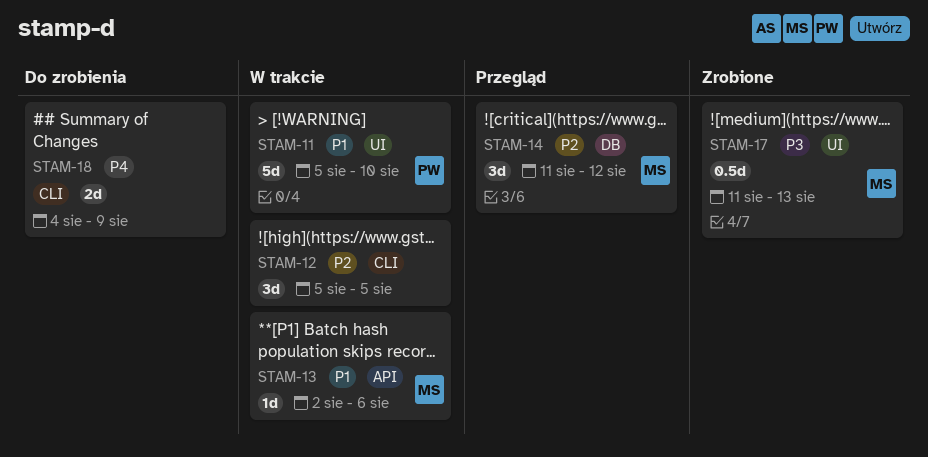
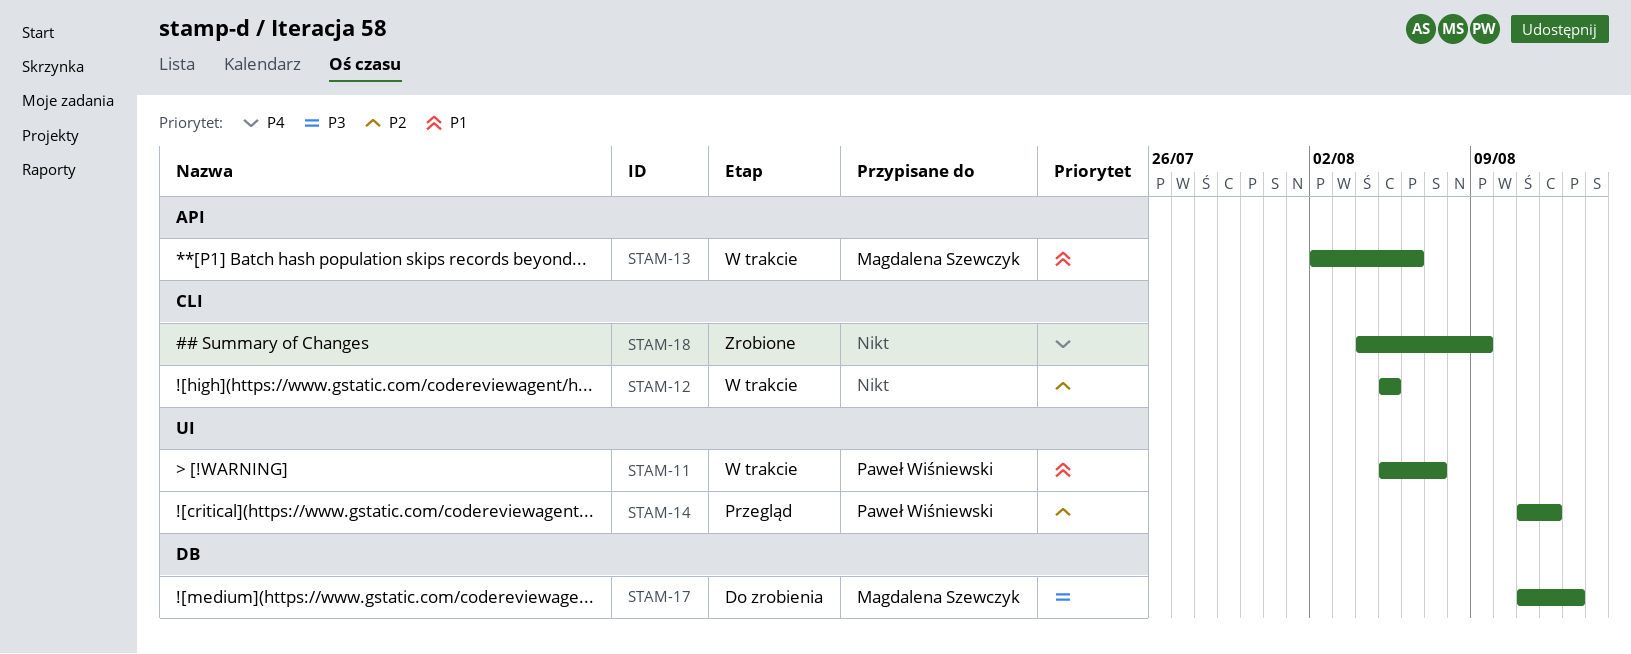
STAM-11, due: Aug 10 -> Aug 7
STAM-14, owner: Magdalena Szewczyk -> Paweł Wiśniewski
STAM-14, label: DB -> UI
STAM-17, status: Zrobione -> Do zrobienia
STAM-17, label: UI -> DB
STAM-18, status: Do zrobienia -> Zrobione

